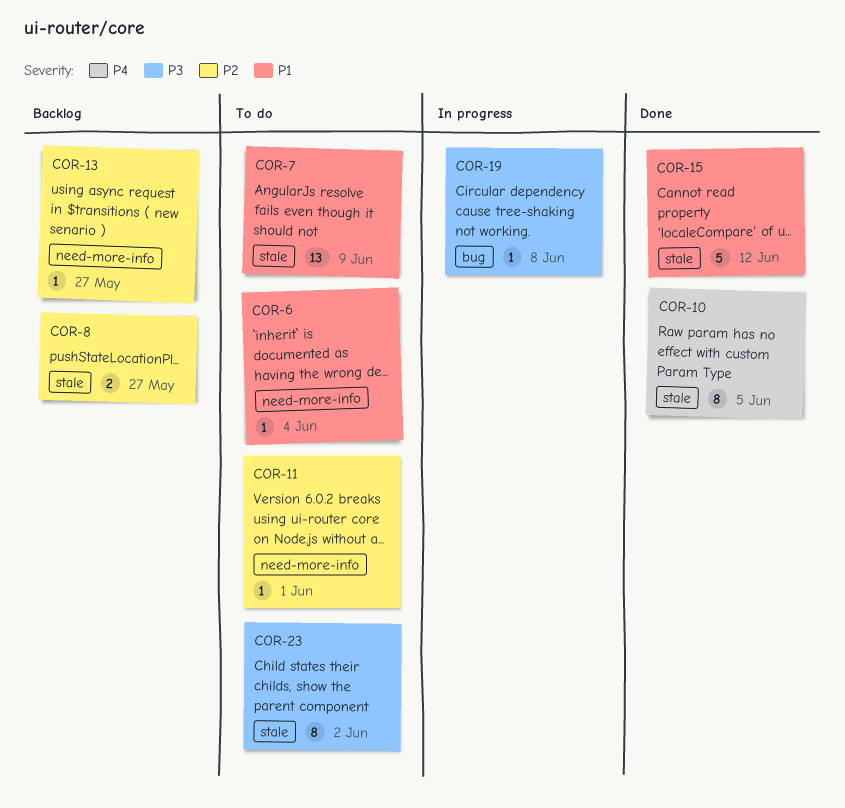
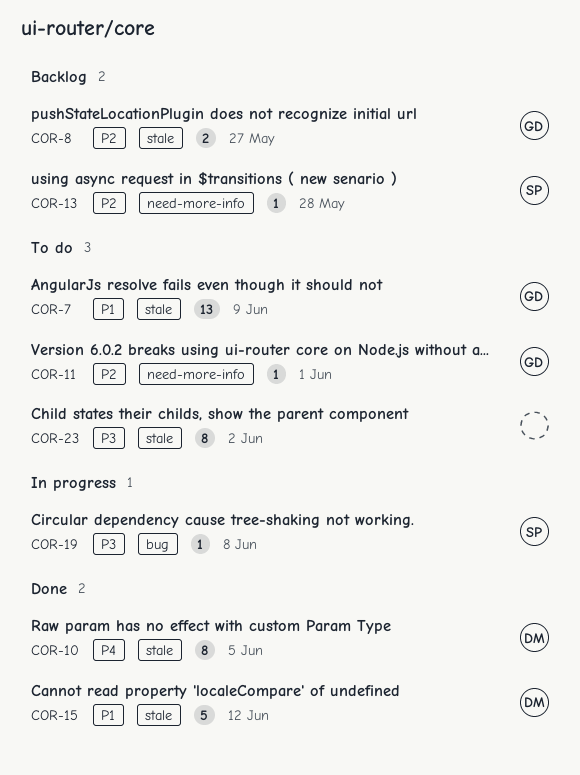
COR-6: present -> none
COR-13, due: May 27 -> May 28

